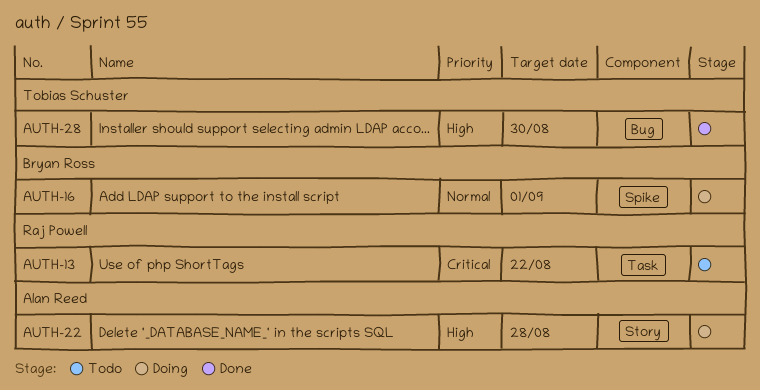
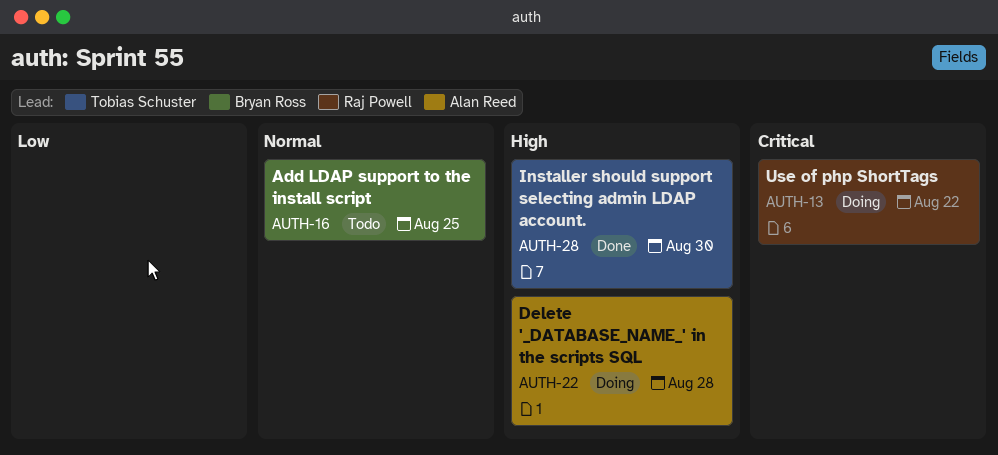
AUTH-13, status: Todo -> Doing
AUTH-16, status: Doing -> Todo
AUTH-16, due: Sep 1 -> Aug 25

